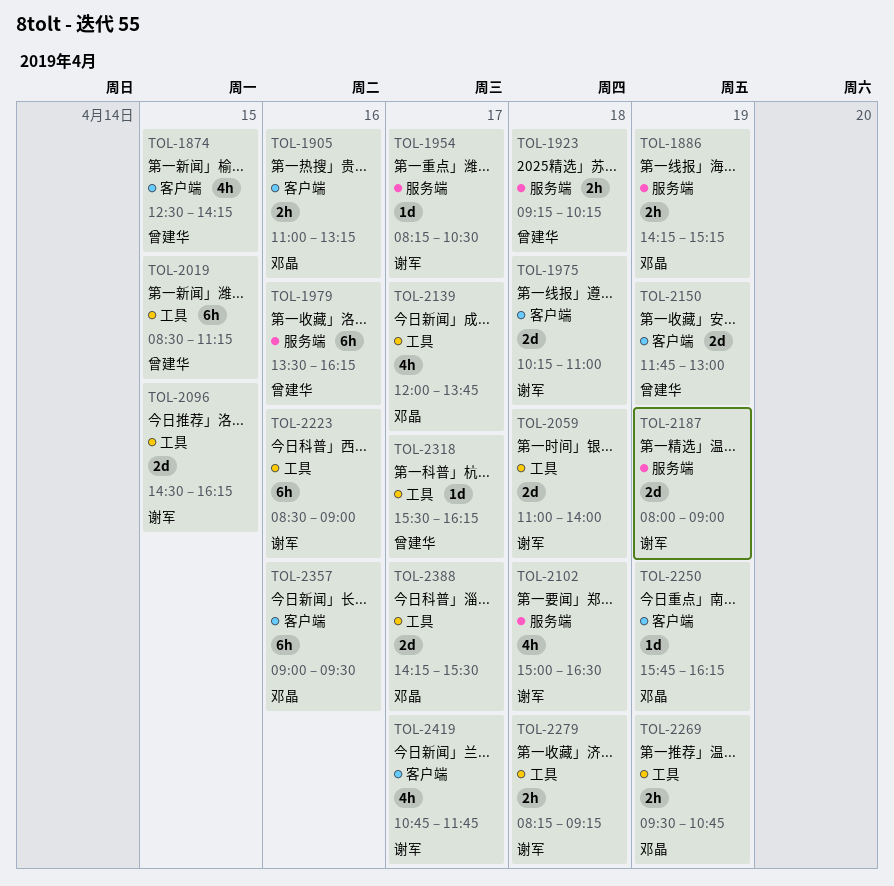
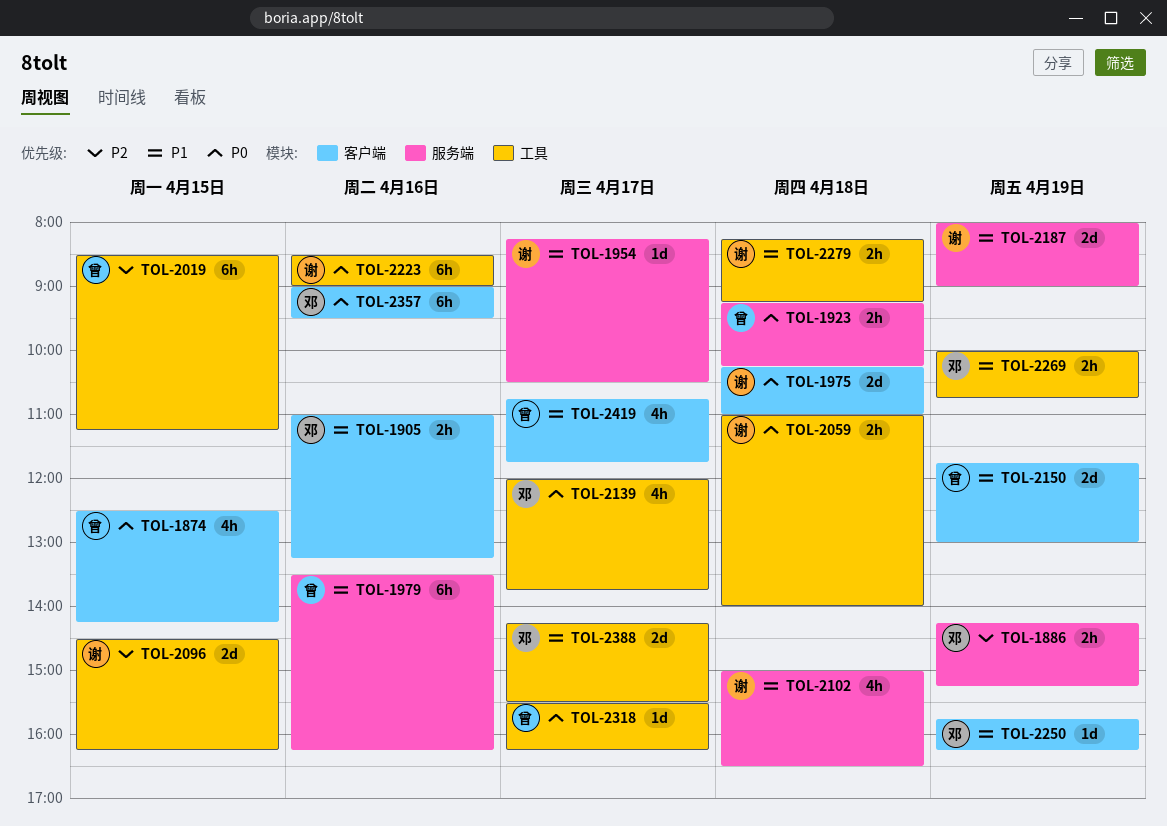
TOL-2059, estimate: 2d -> 2h
TOL-2269, begins: 09:30 -> 10:00
TOL-2419, owner: 谢军 -> 曾建华

